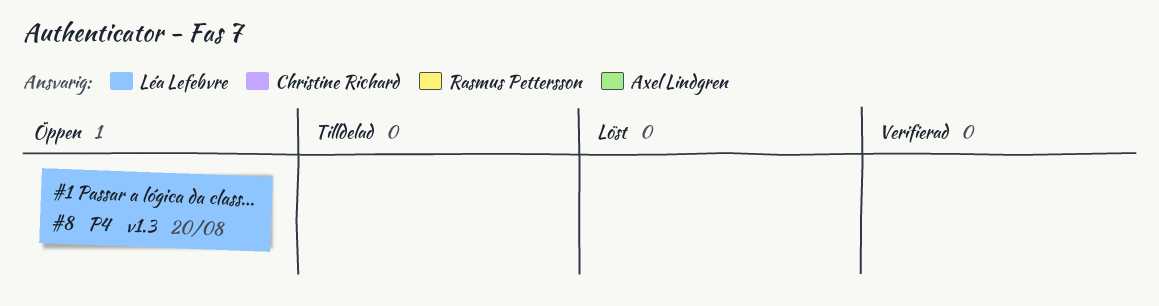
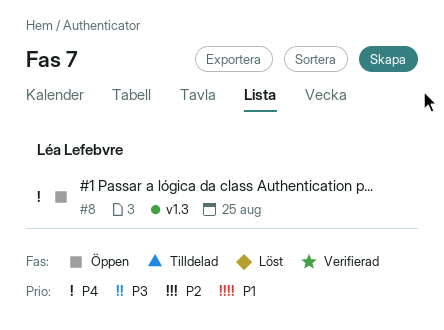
#8, due: Aug 20 -> Aug 25

